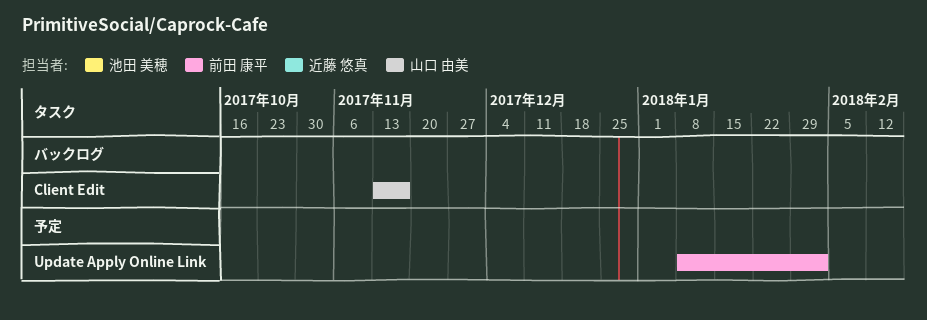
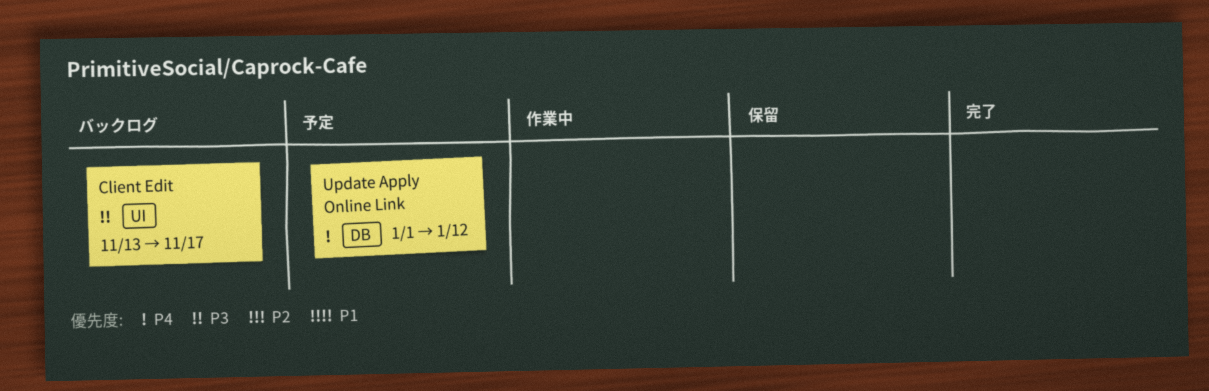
Update Apply Online Link, start: Jan 8 -> Jan 1
Update Apply Online Link, due: Feb 2 -> Jan 12

